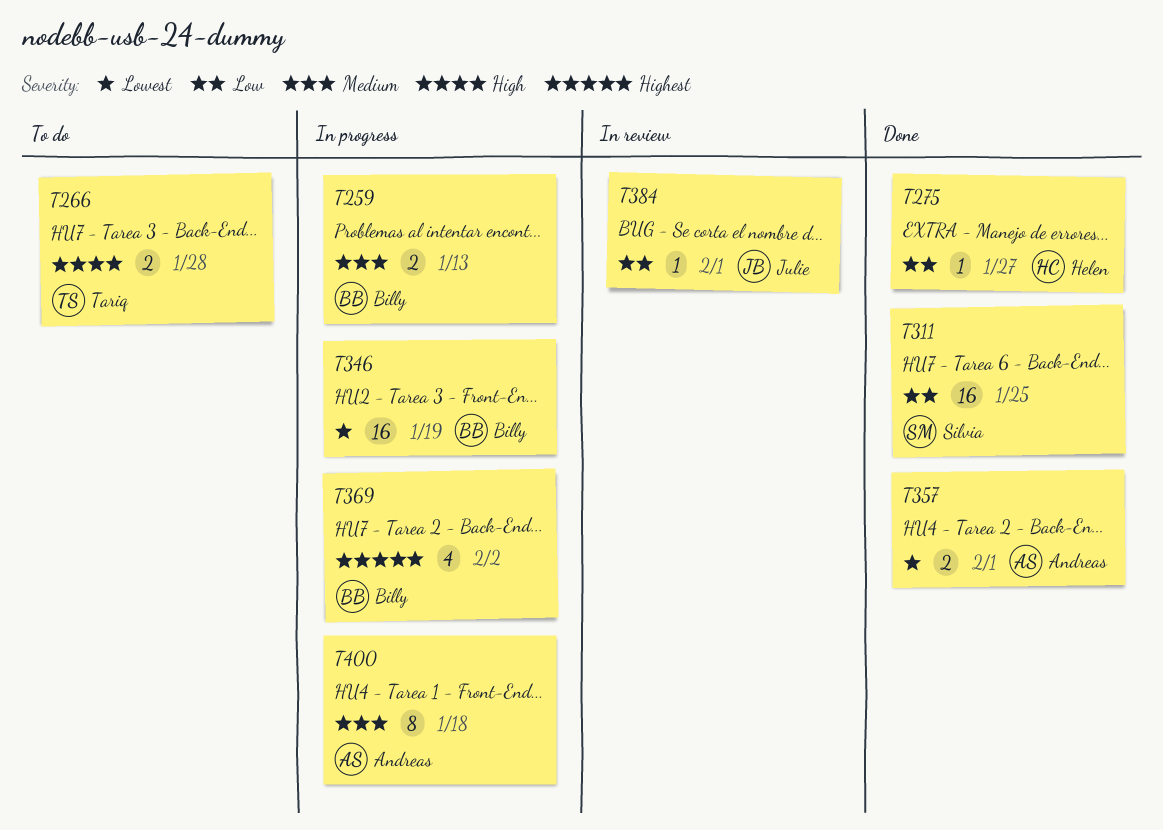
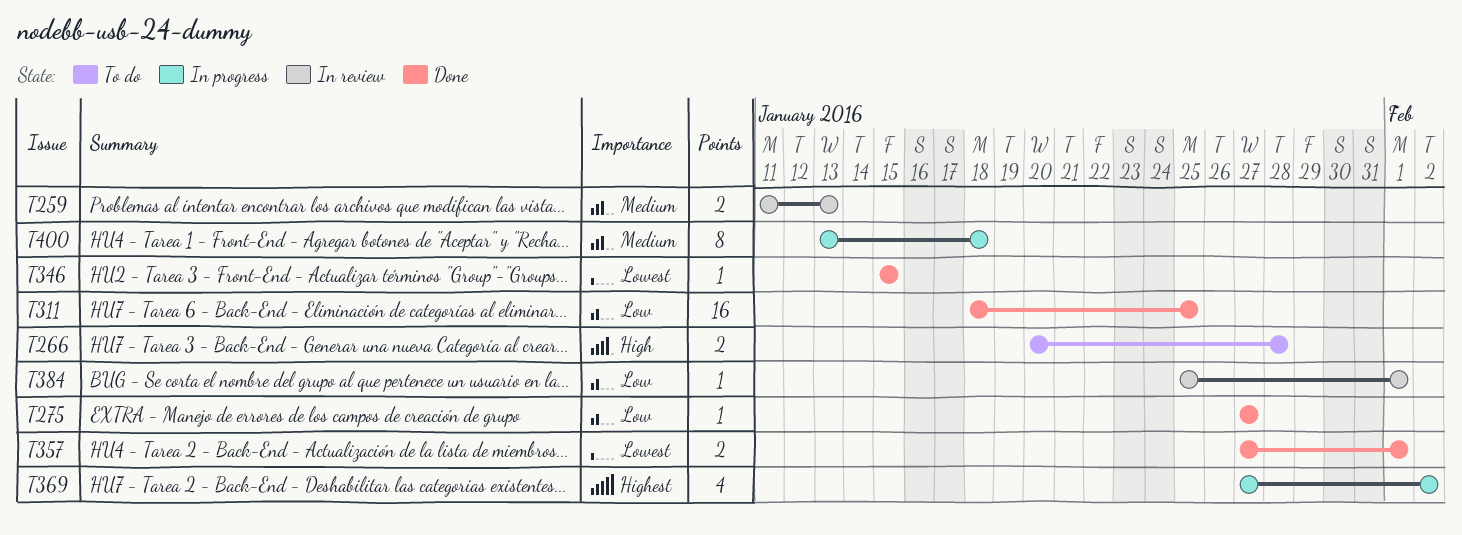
T259, status: In progress -> In review
T346, status: In progress -> Done
T346, estimate: 16 -> 1
T346, due: Jan 19 -> Jan 15

